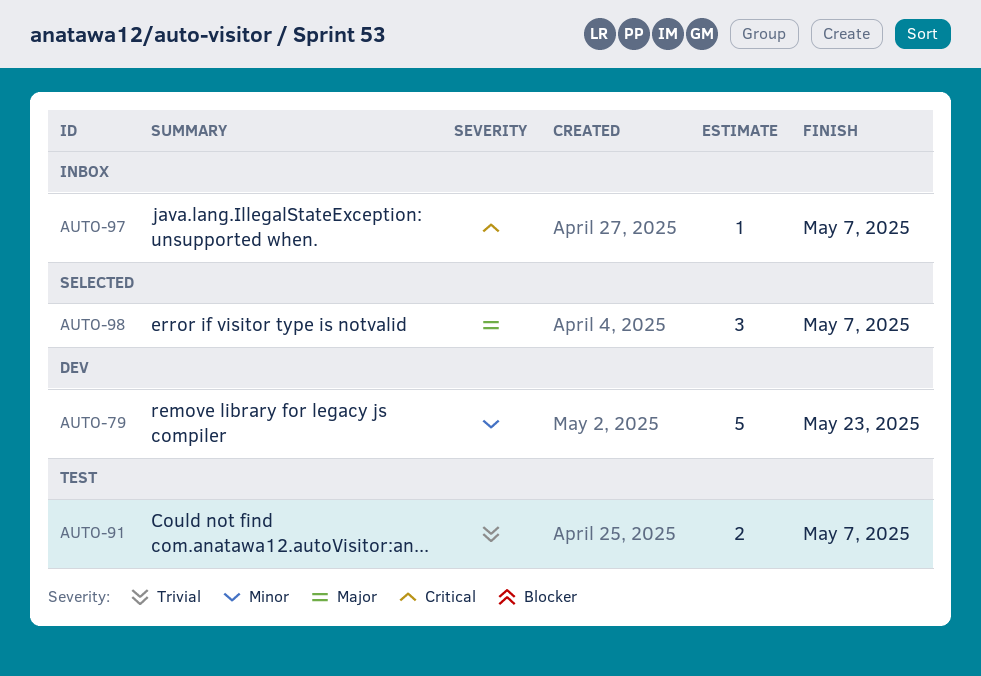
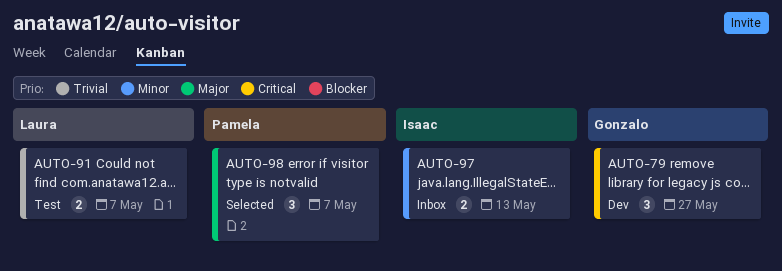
AUTO-79, priority: Minor -> Critical
AUTO-79, estimate: 5 -> 3
AUTO-79, due: May 23 -> May 27
AUTO-97, priority: Critical -> Minor
AUTO-97, estimate: 1 -> 2
AUTO-97, due: May 7 -> May 13

